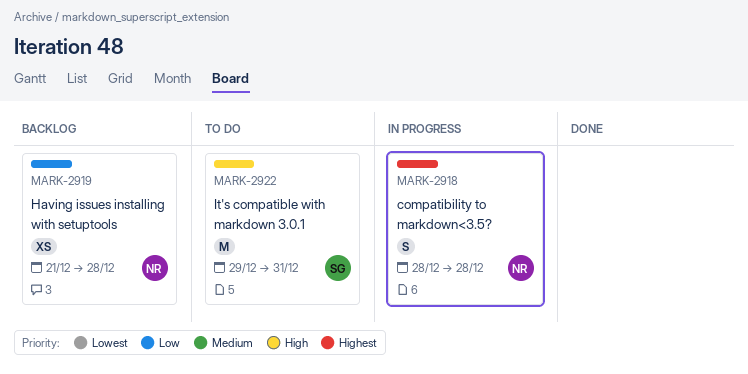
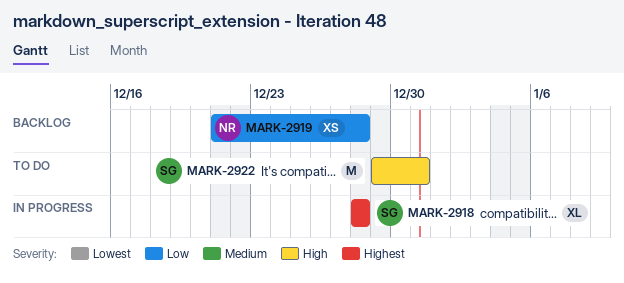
MARK-2918, owner: NR -> SG
MARK-2918, estimate: S -> XL

